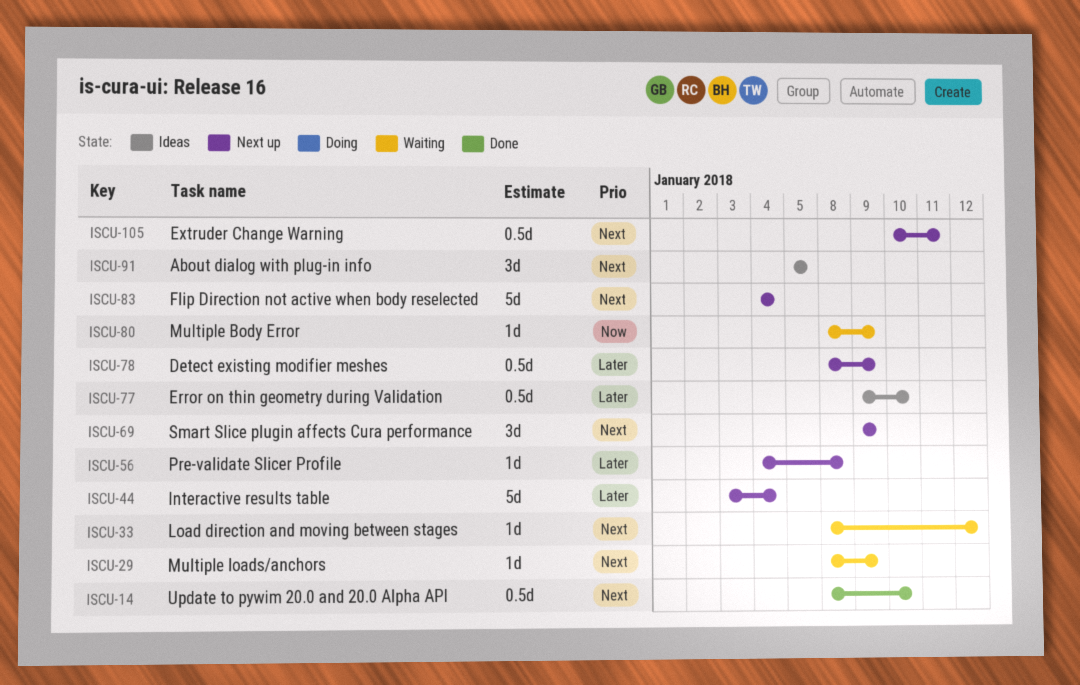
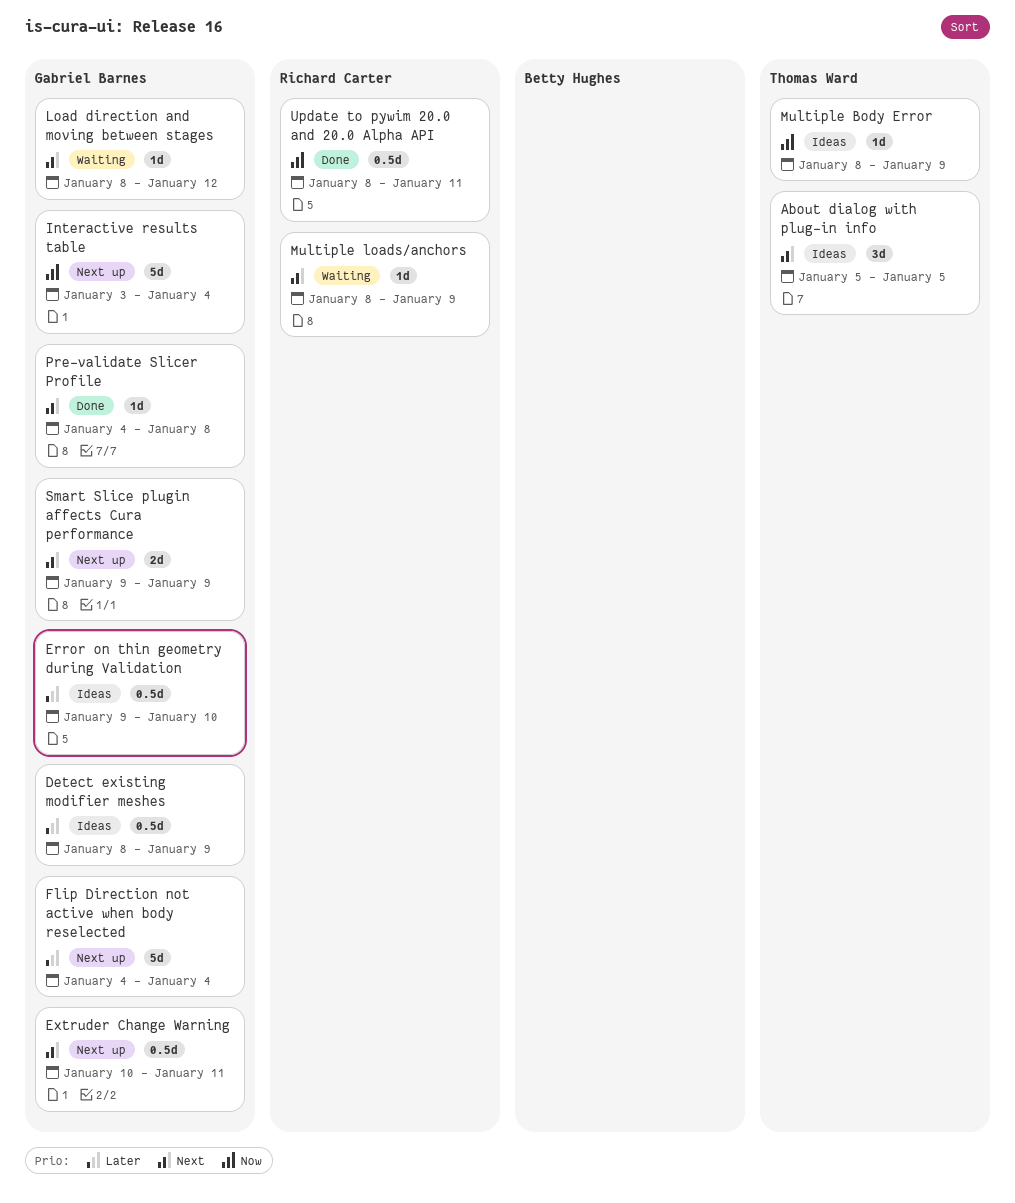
Detect existing modifier meshes, status: Next up -> Ideas
Flip Direction not active when body reselected, priority: Next -> Later
Interactive results table, priority: Later -> Now
Multiple Body Error, status: Waiting -> Ideas
Pre-validate Slicer Profile, status: Next up -> Done
Pre-validate Slicer Profile, priority: Later -> Next
Smart Slice plugin affects Cura performance, estimate: 3d -> 2d
Update to pywim 20.0 and 20.0 Alpha API, priority: Next -> Now
Update to pywim 20.0 and 20.0 Alpha API, due: Jan 10 -> Jan 11

